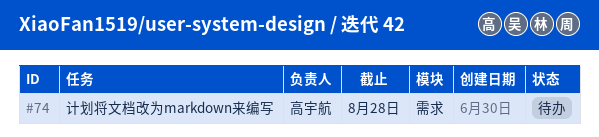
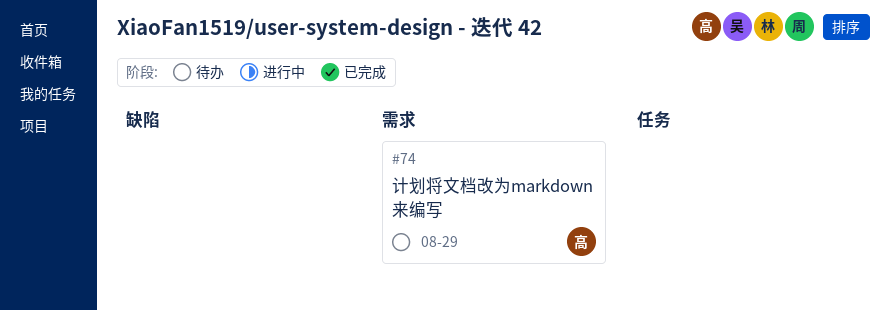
#74, due: Aug 28 -> Aug 29

